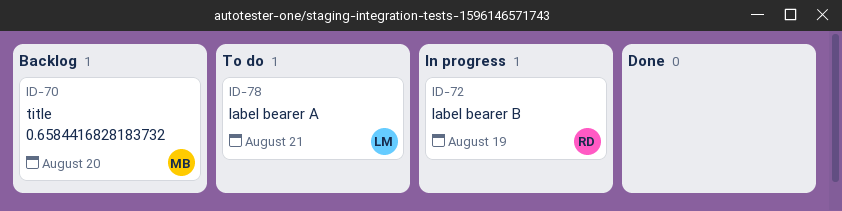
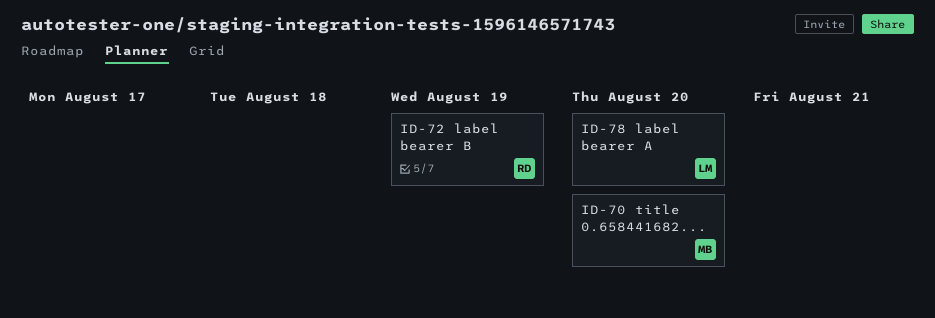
ID-78, due: Aug 21 -> Aug 20

